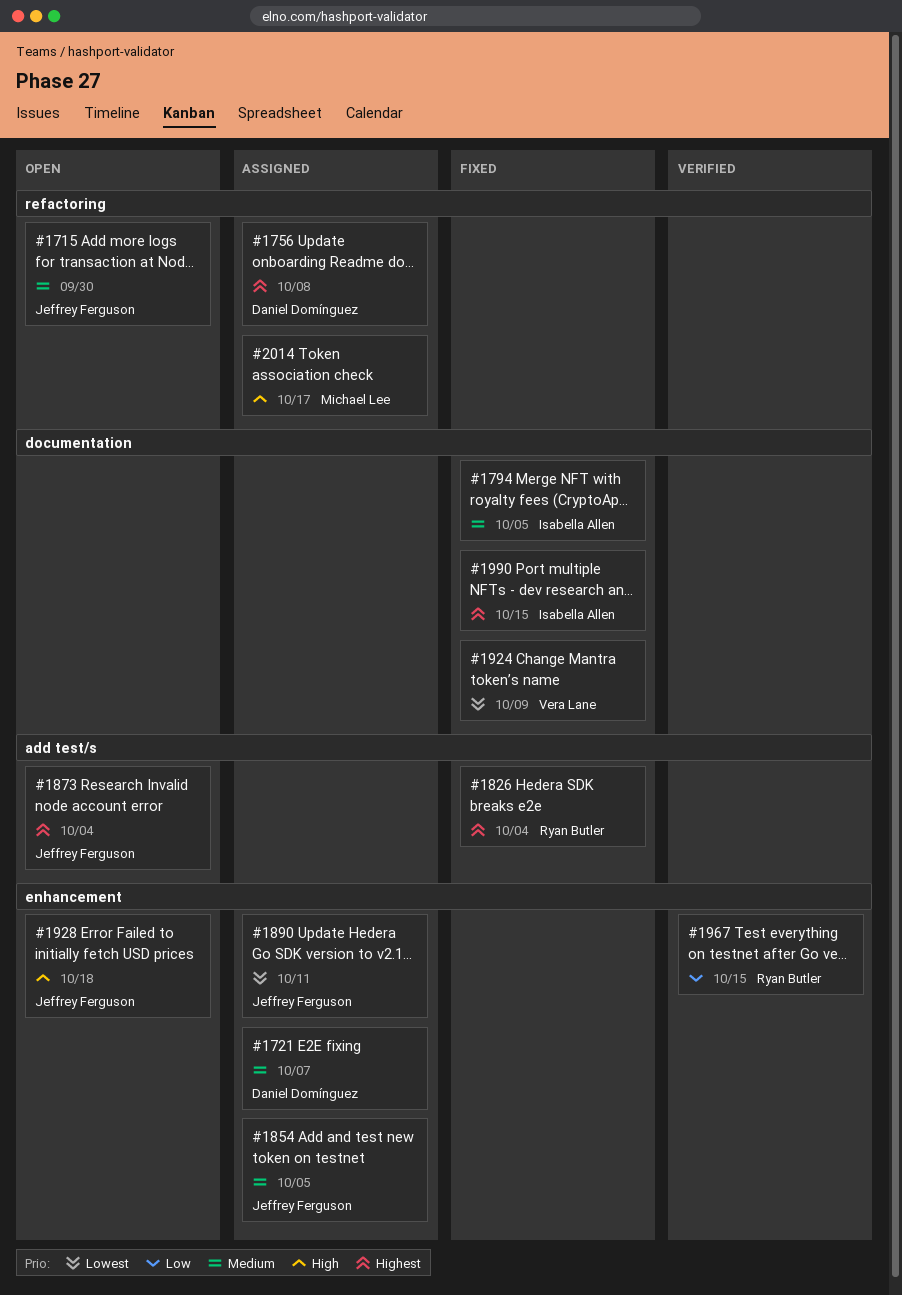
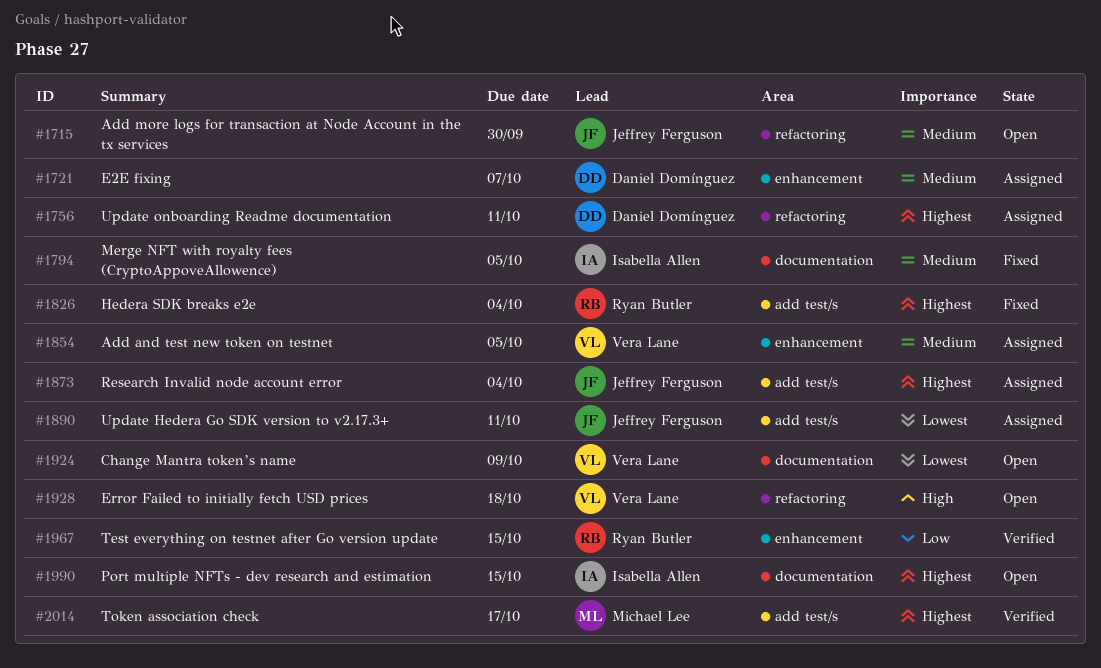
#1756, due: Oct 8 -> Oct 11
#1854, owner: Jeffrey Ferguson -> Vera Lane
#1873, status: Open -> Assigned
#1890, label: enhancement -> add test/s
#1924, status: Fixed -> Open
#1928, owner: Jeffrey Ferguson -> Vera Lane
#1928, label: enhancement -> refactoring
#1990, status: Fixed -> Open
#2014, status: Assigned -> Verified
#2014, priority: High -> Highest
#2014, label: refactoring -> add test/s

